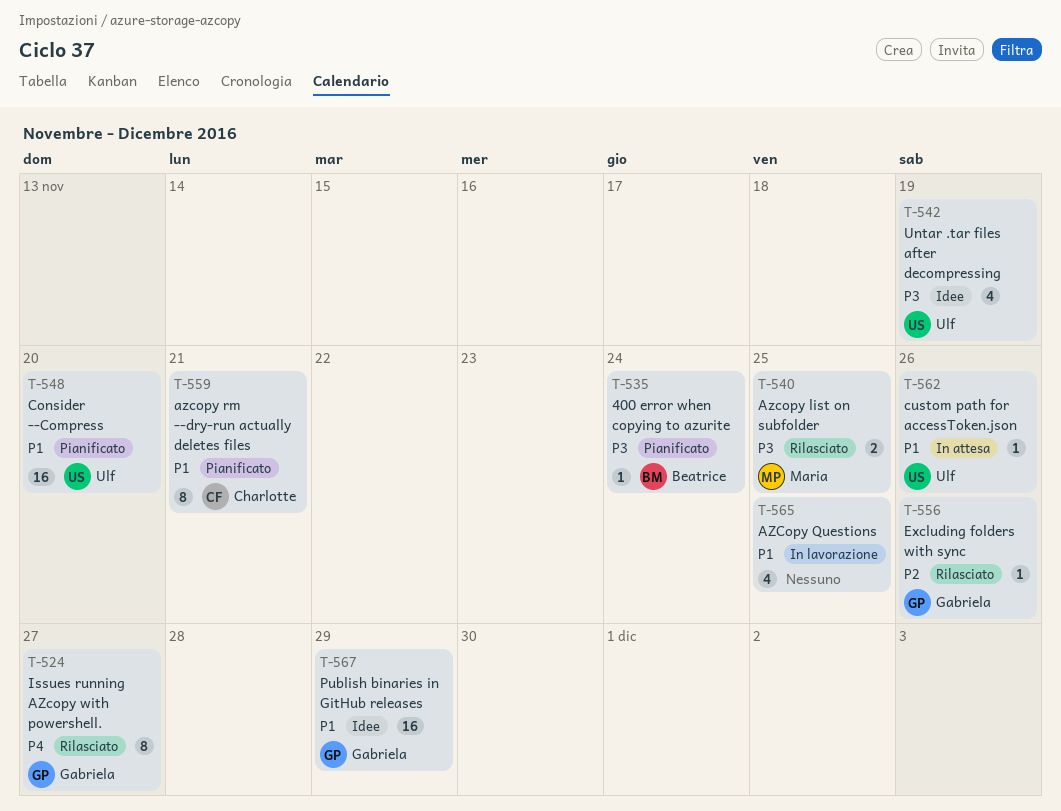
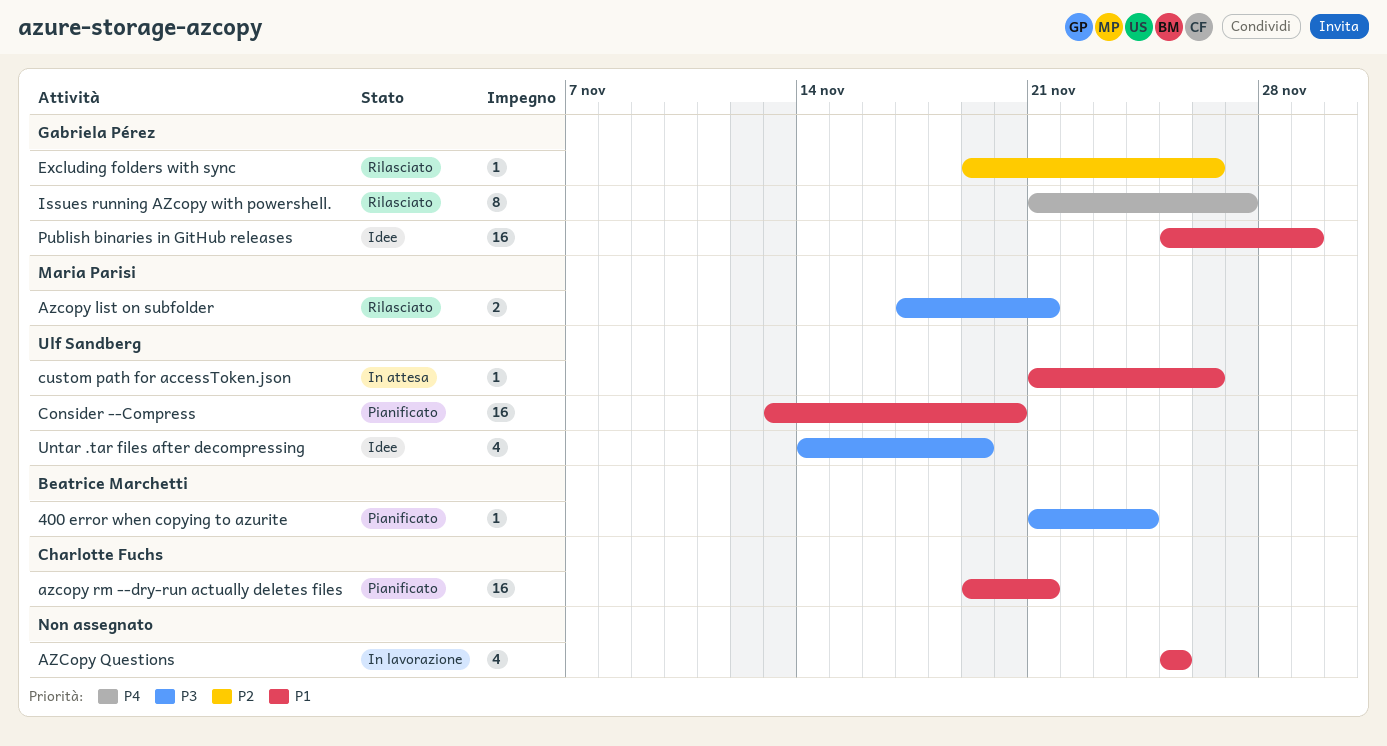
Azcopy list on subfolder, due: Nov 25 -> Nov 21
azcopy rm --dry-run actually deletes files, estimate: 8 -> 16

